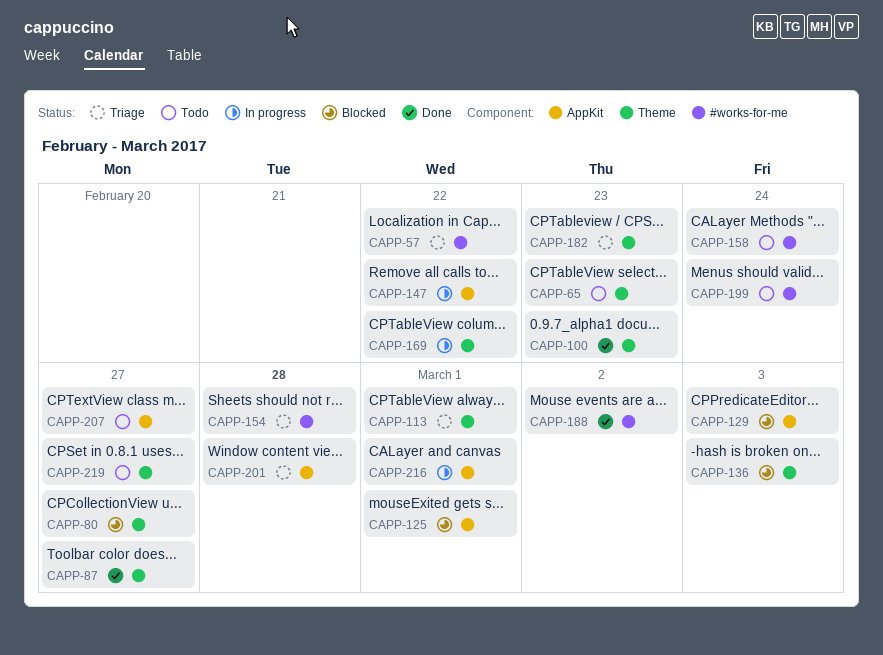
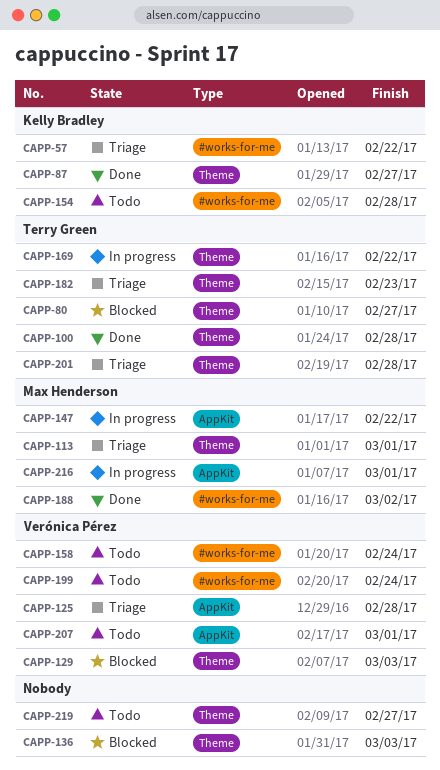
CAPP-65: present -> none
CAPP-100, due: Feb 23 -> Feb 28
CAPP-125, status: Blocked -> Triage
CAPP-125, due: Mar 1 -> Feb 28
CAPP-129, label: AppKit -> Theme
CAPP-154, status: Triage -> Todo
CAPP-201, label: AppKit -> Theme
CAPP-207, due: Feb 27 -> Mar 1

